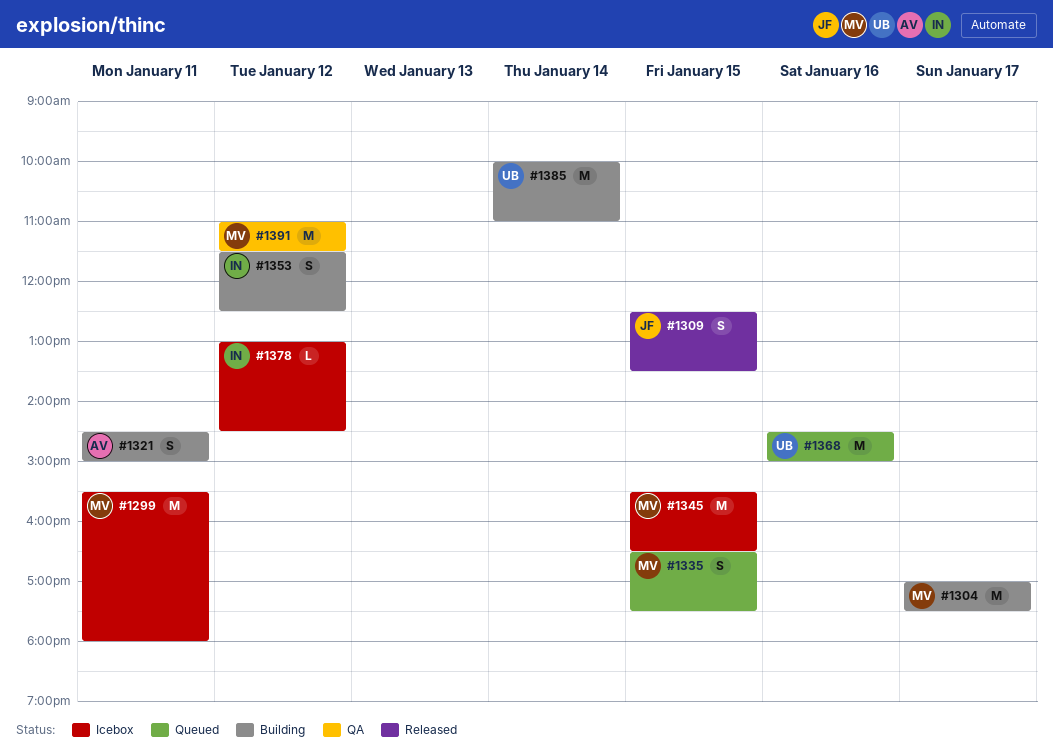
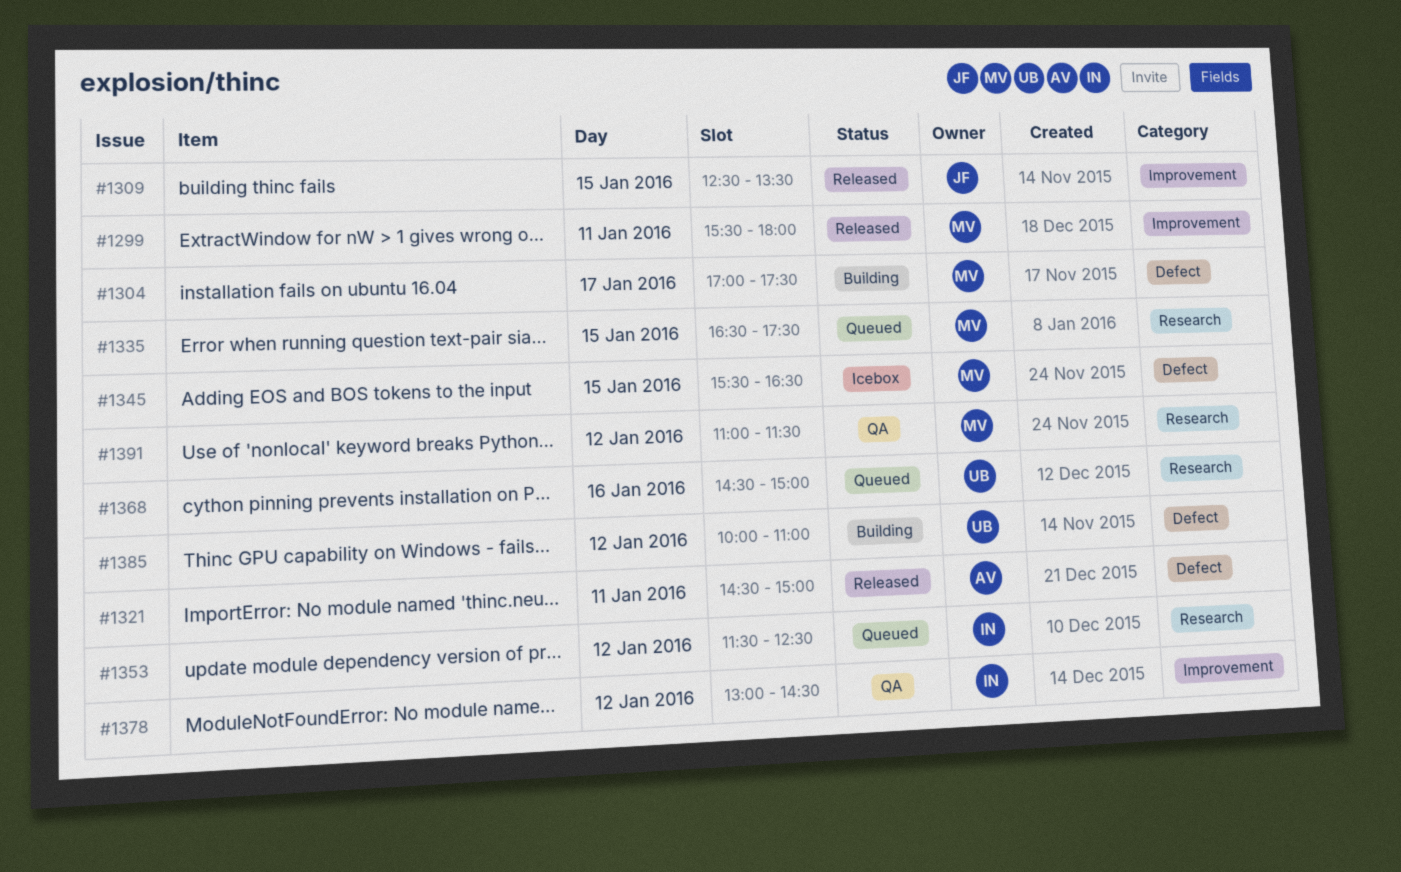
#1299, status: Icebox -> Released
#1321, status: Building -> Released
#1353, status: Building -> Queued
#1378, status: Icebox -> QA
#1385, day: Jan 14 -> Jan 12

